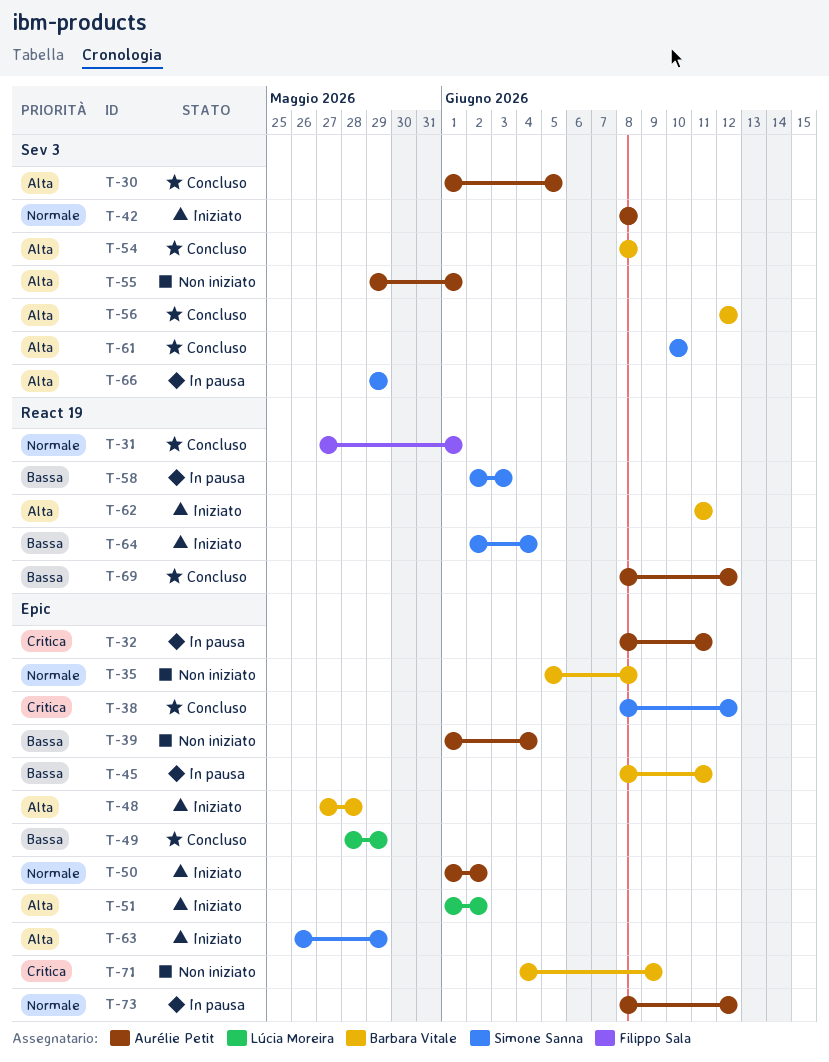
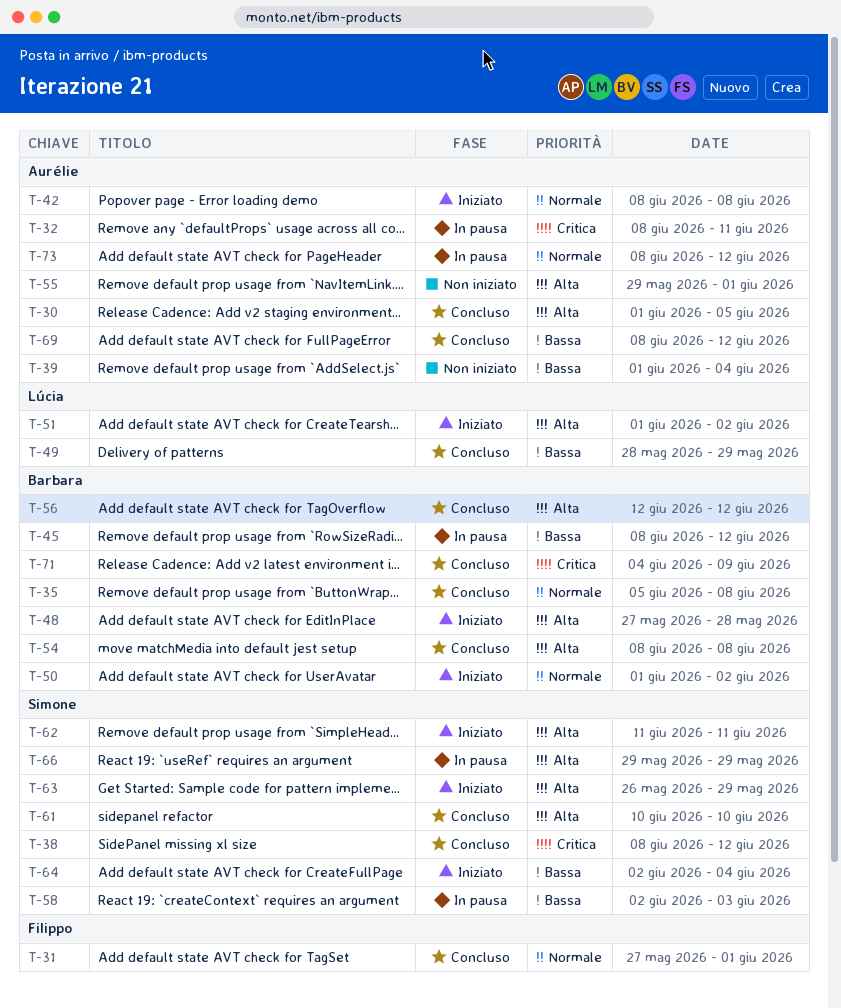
T-35, status: Non iniziato -> Concluso
T-45, due: Jun 11 -> Jun 12
T-50, owner: Aurélie Petit -> Barbara Vitale
T-62, owner: Barbara Vitale -> Simone Sanna
T-71, status: Non iniziato -> Concluso

